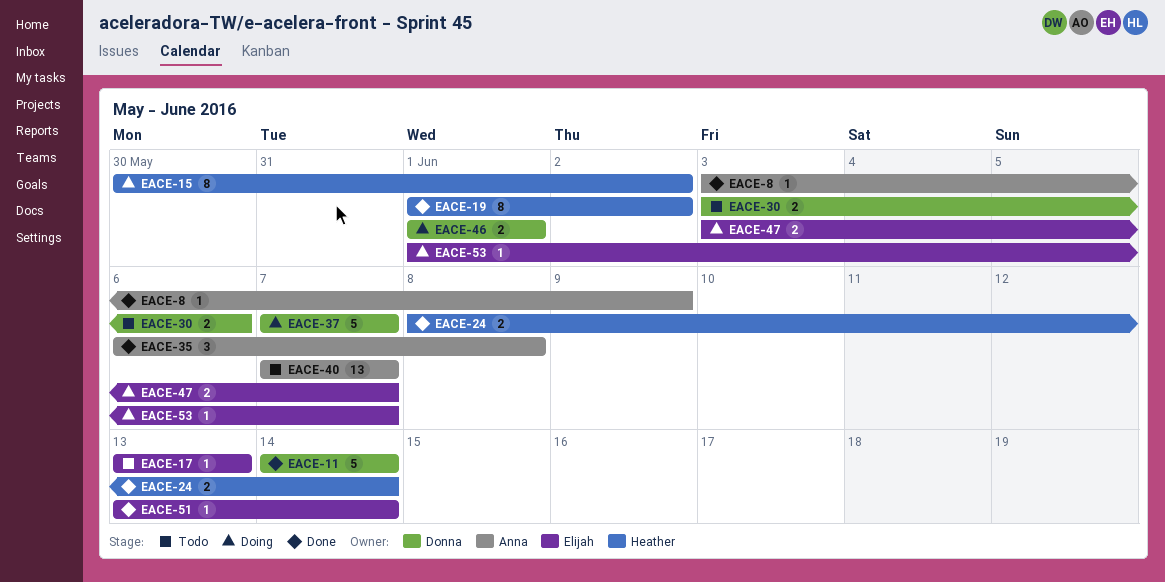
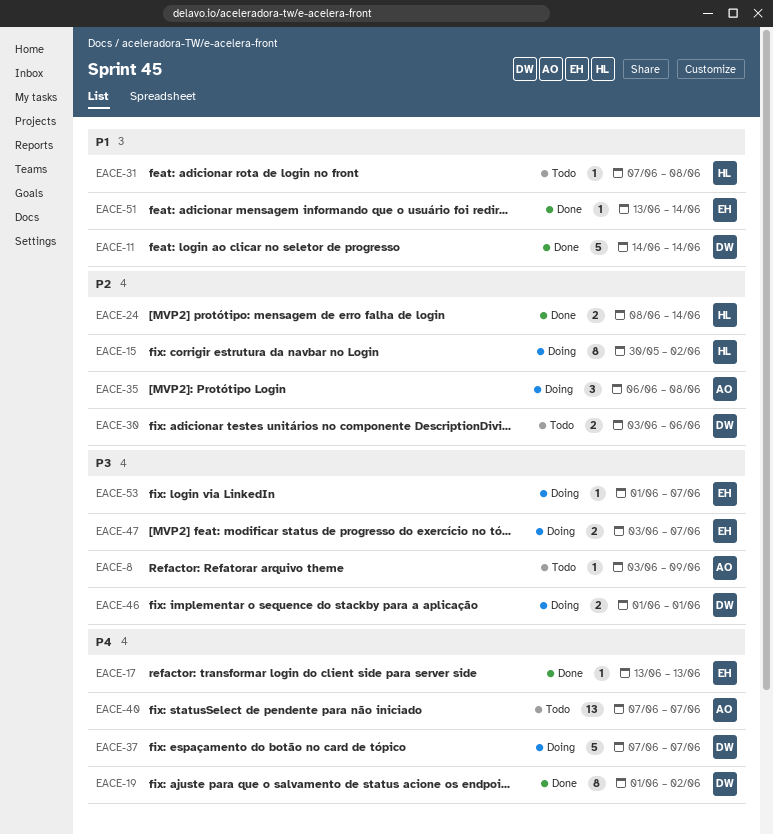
EACE-8, status: Done -> Todo
EACE-17, status: Todo -> Done
EACE-19, owner: Heather -> Donna
EACE-31: none -> present
EACE-35, status: Done -> Doing

